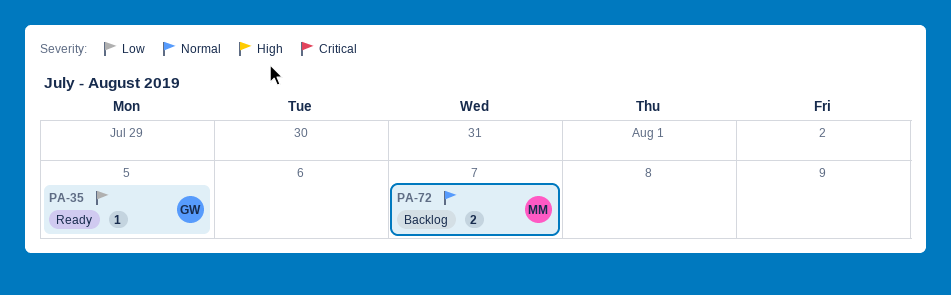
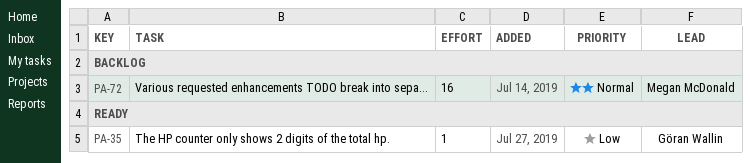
PA-72, estimate: 2 -> 16

